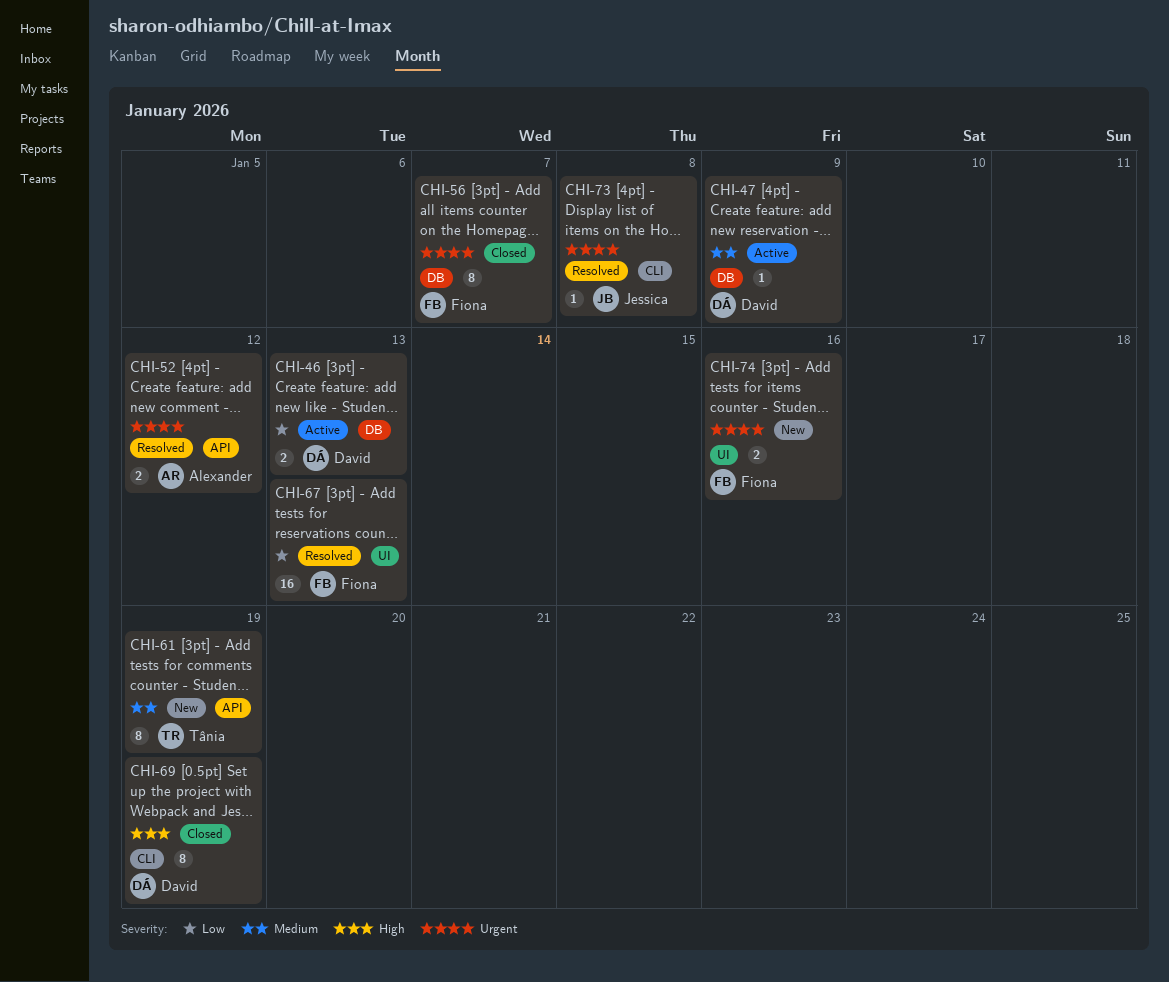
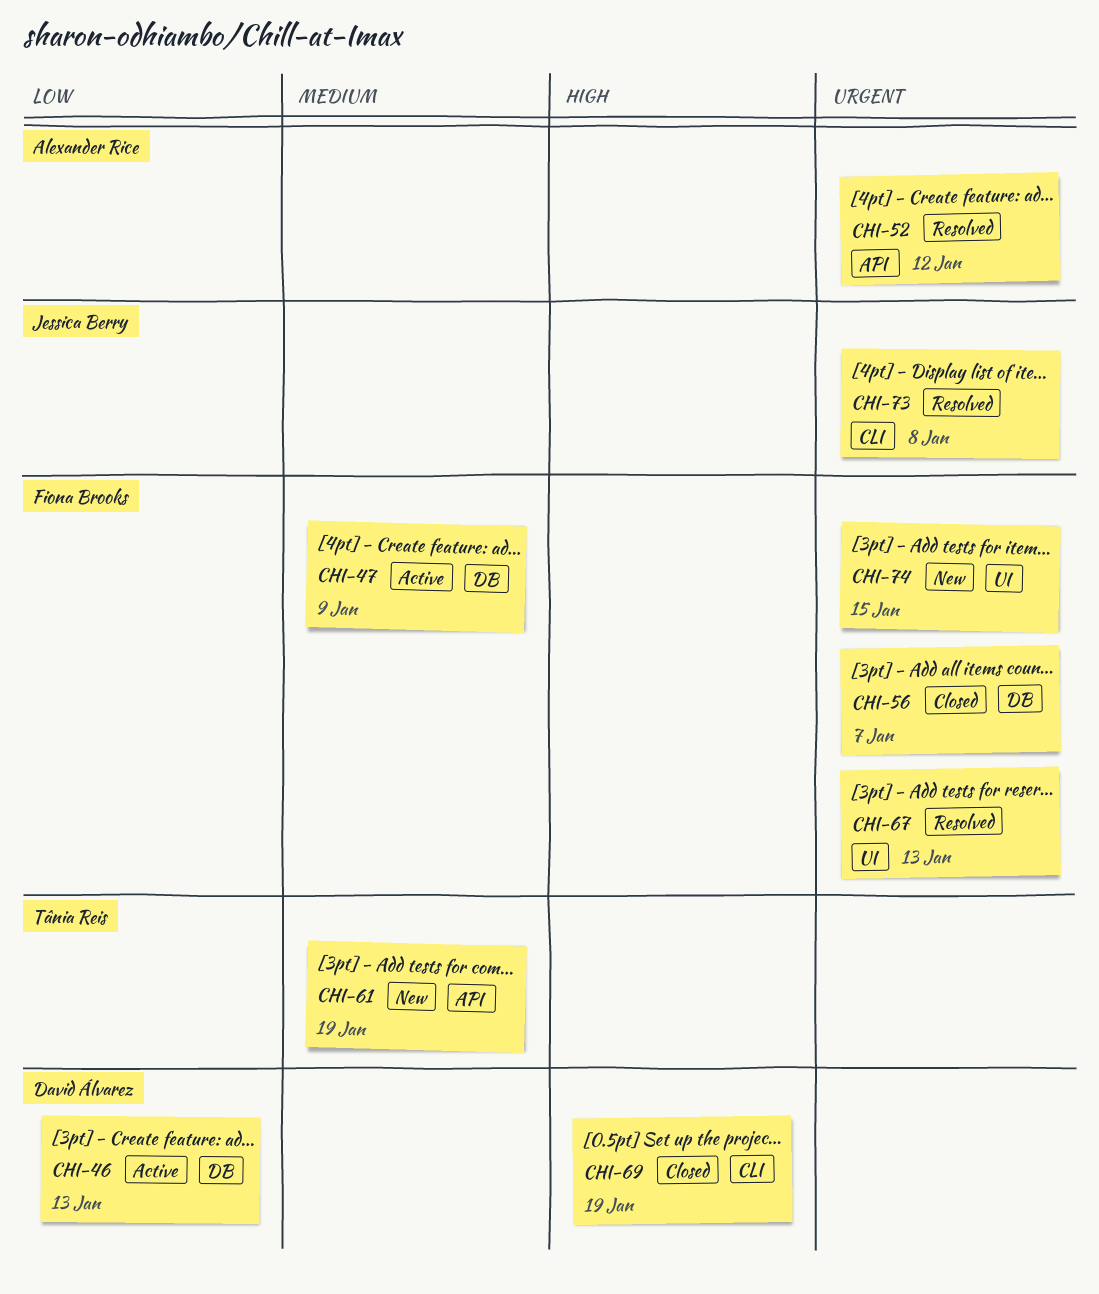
CHI-47, owner: David Álvarez -> Fiona Brooks
CHI-67, priority: Low -> Urgent
CHI-74, due: Jan 16 -> Jan 15

